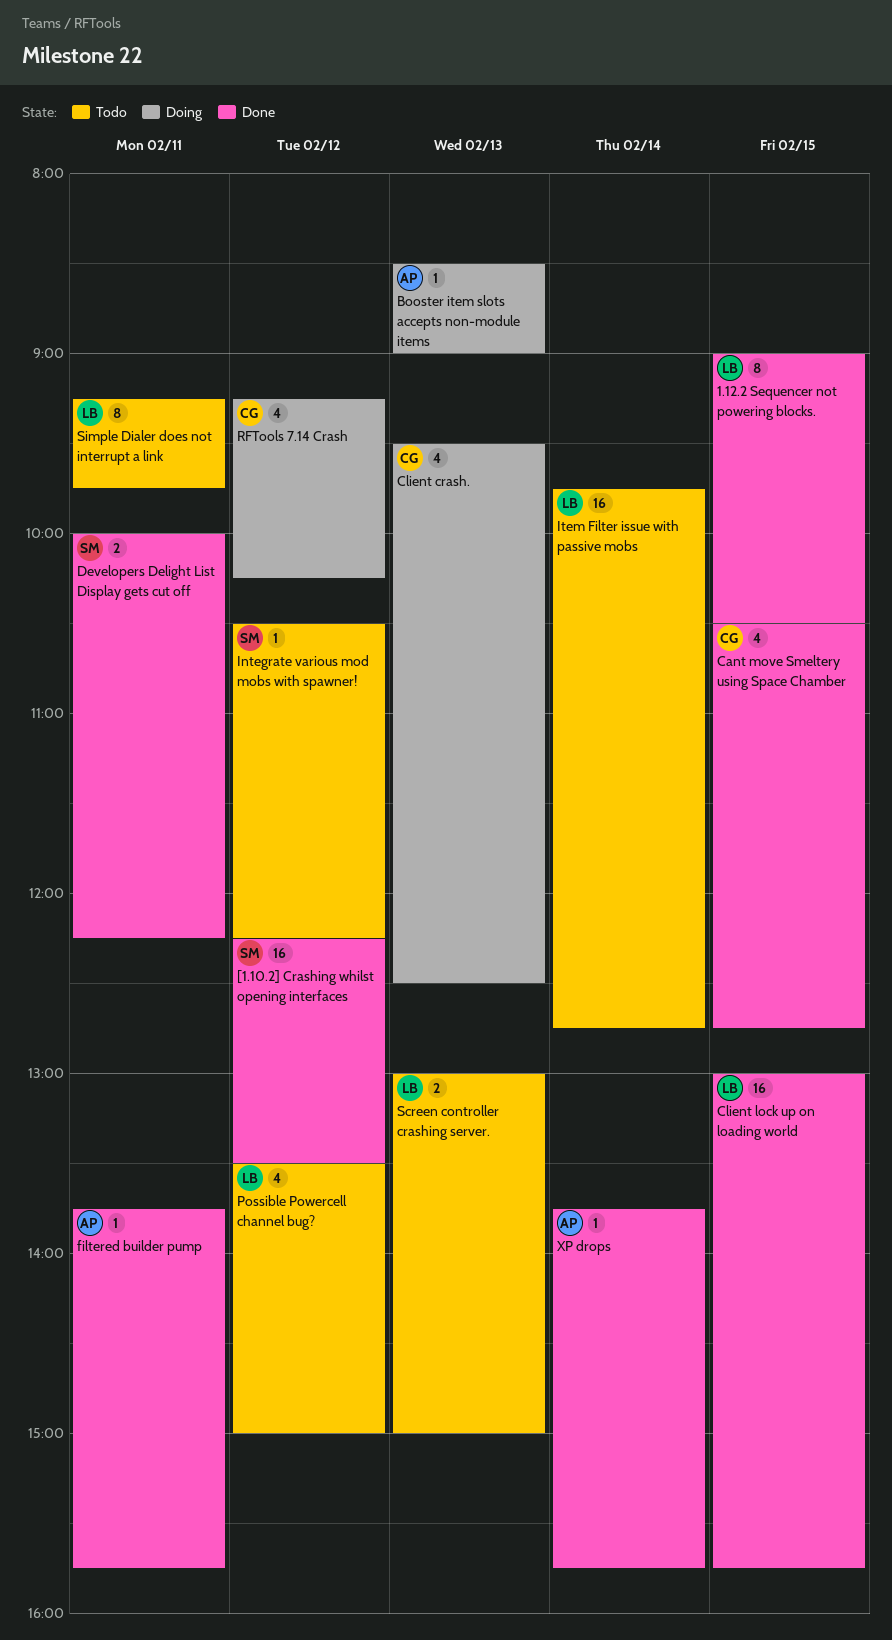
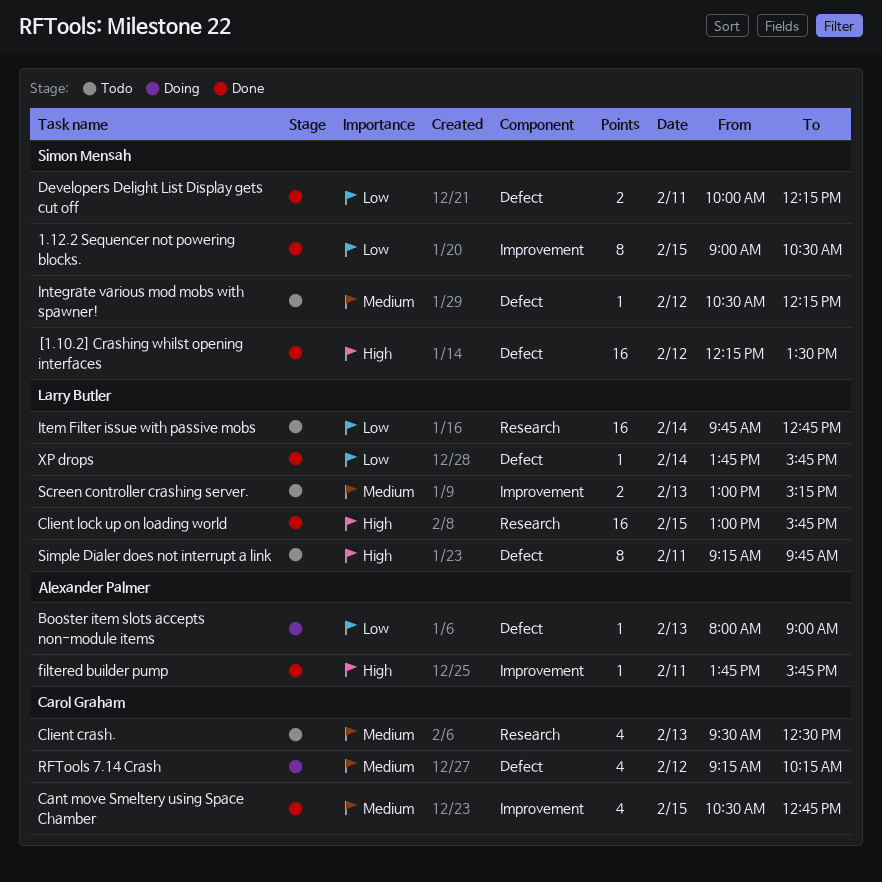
1.12.2 Sequencer not powering blocks., owner: Larry Butler -> Simon Mensah
Booster item slots accepts non-module items, begins: 08:30 -> 08:00
Client crash., status: Doing -> Todo
Possible Powercell channel bug?: present -> none
Screen controller crashing server., ends: 15:00 -> 15:15
XP drops, owner: Alexander Palmer -> Larry Butler

